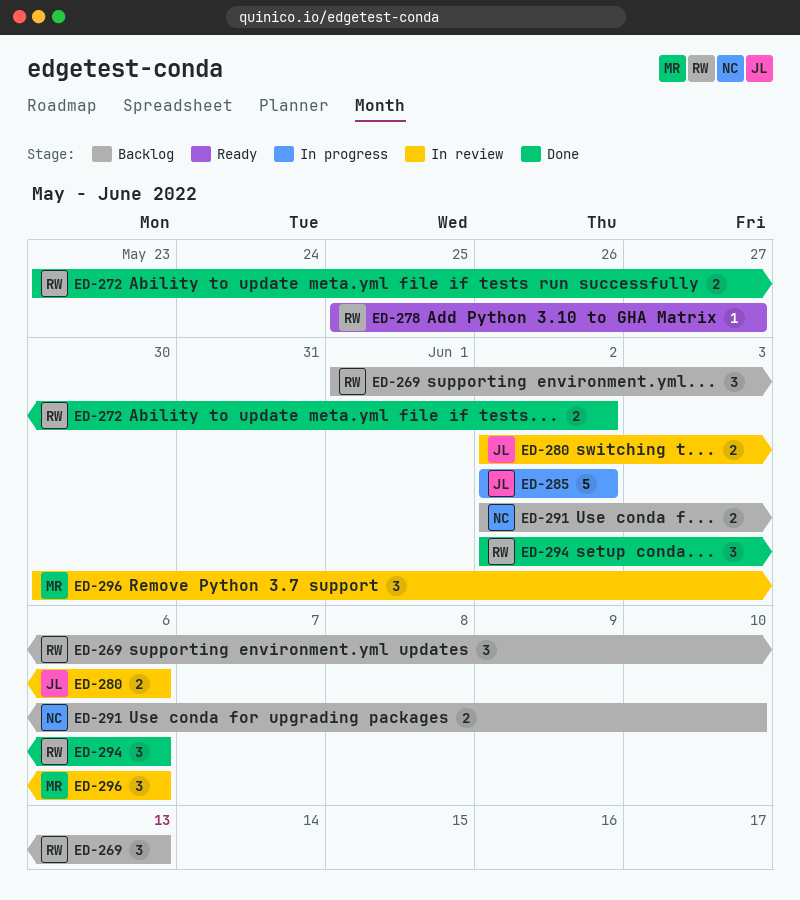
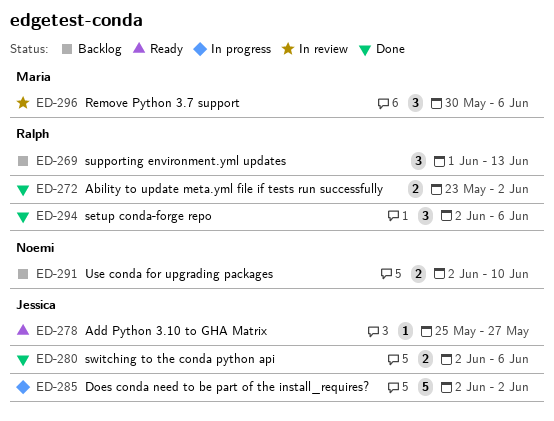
ED-278, owner: Ralph -> Jessica
ED-280, status: In review -> Done

